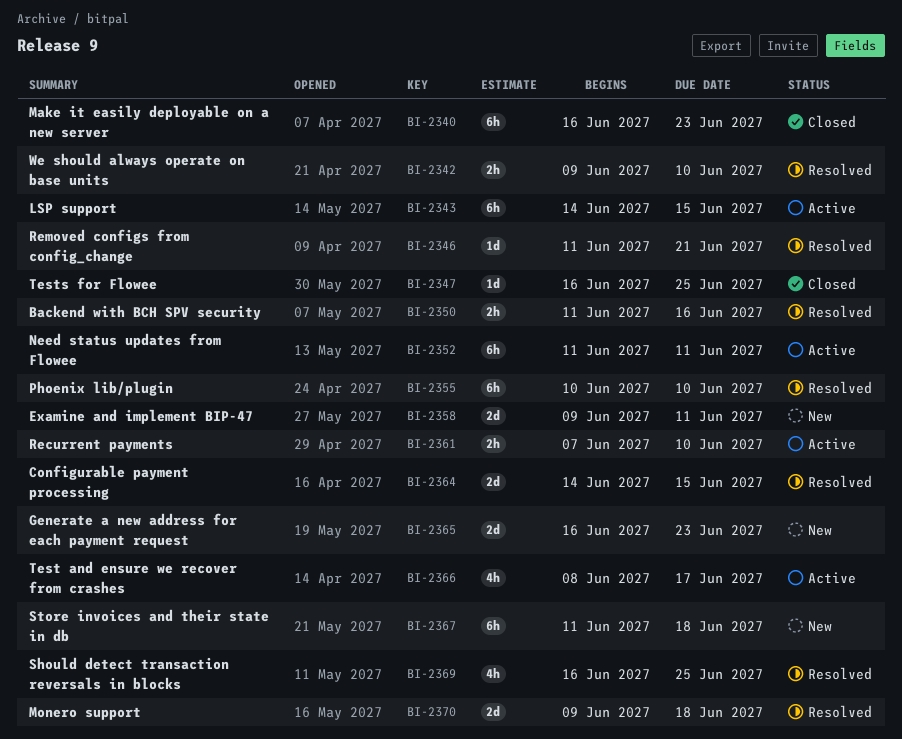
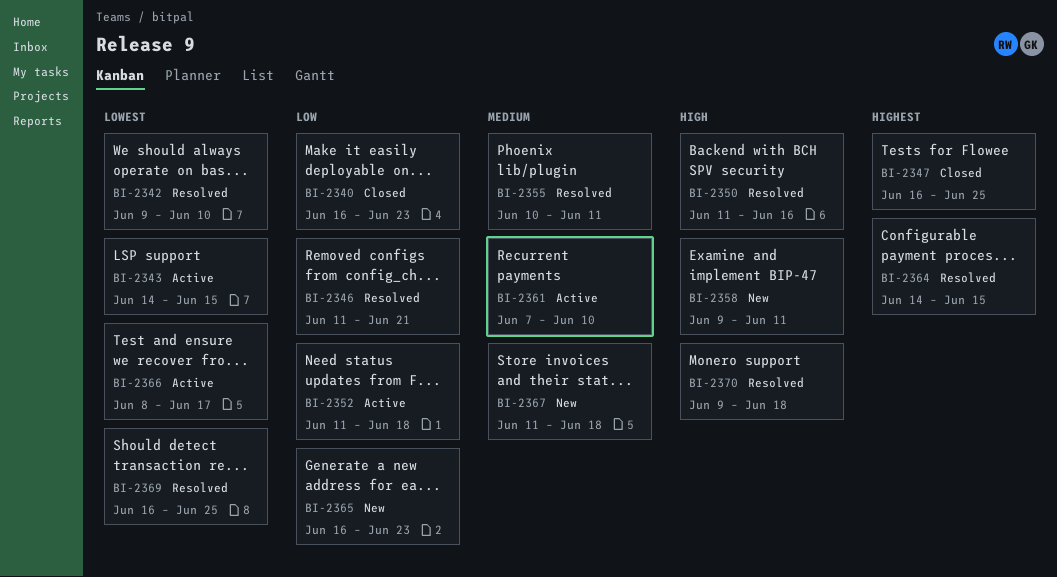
BI-2352, due: Jun 11 -> Jun 18
BI-2355, due: Jun 10 -> Jun 11

